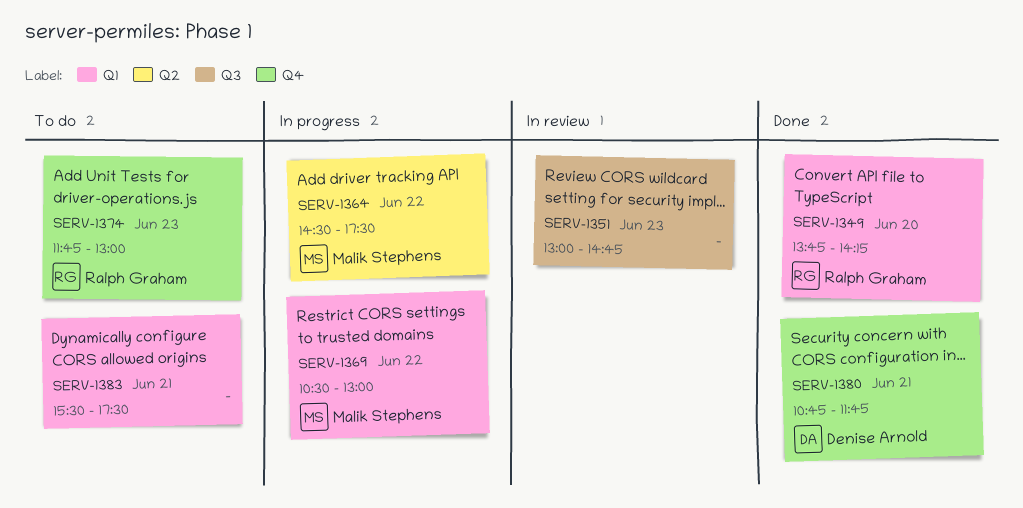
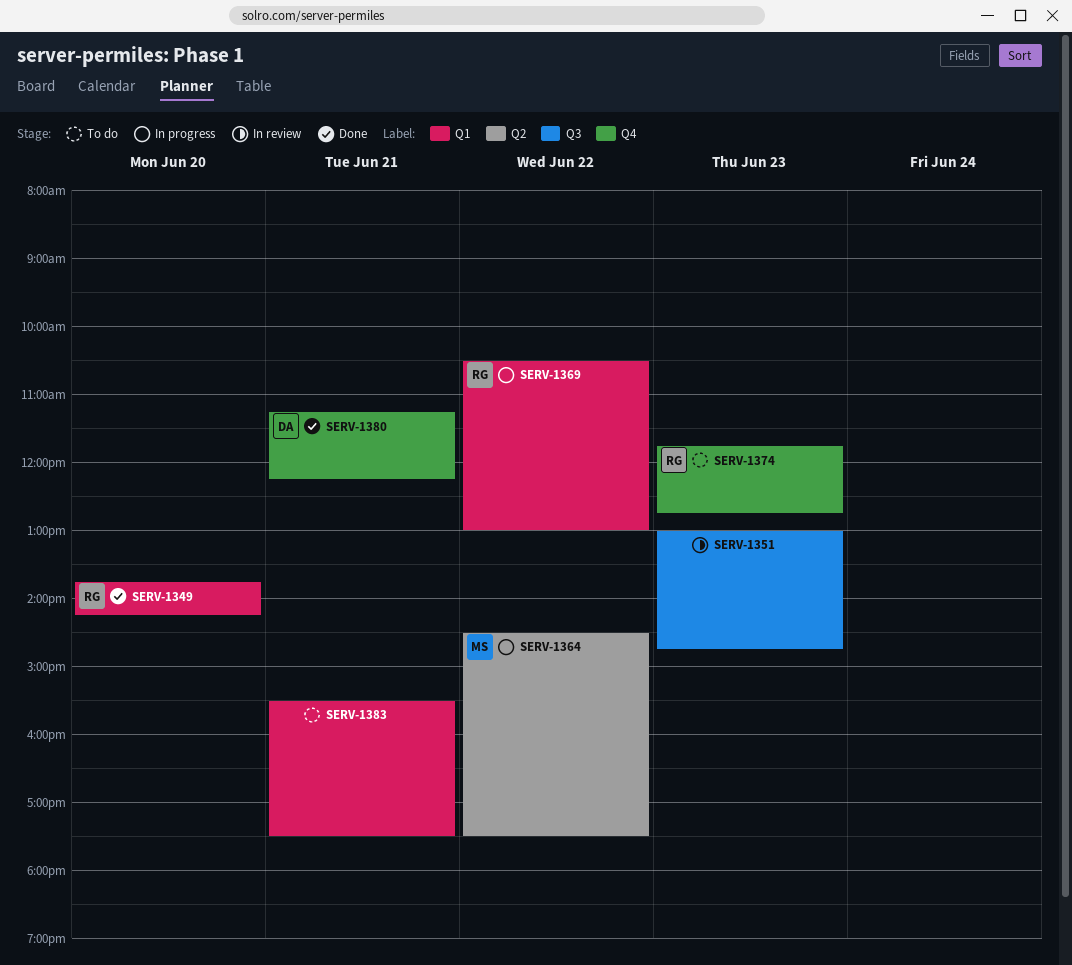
SERV-1369, owner: Malik Stephens -> Ralph Graham
SERV-1374, ends: 13:00 -> 12:45
SERV-1380, begins: 10:45 -> 11:15
SERV-1380, ends: 11:45 -> 12:15

